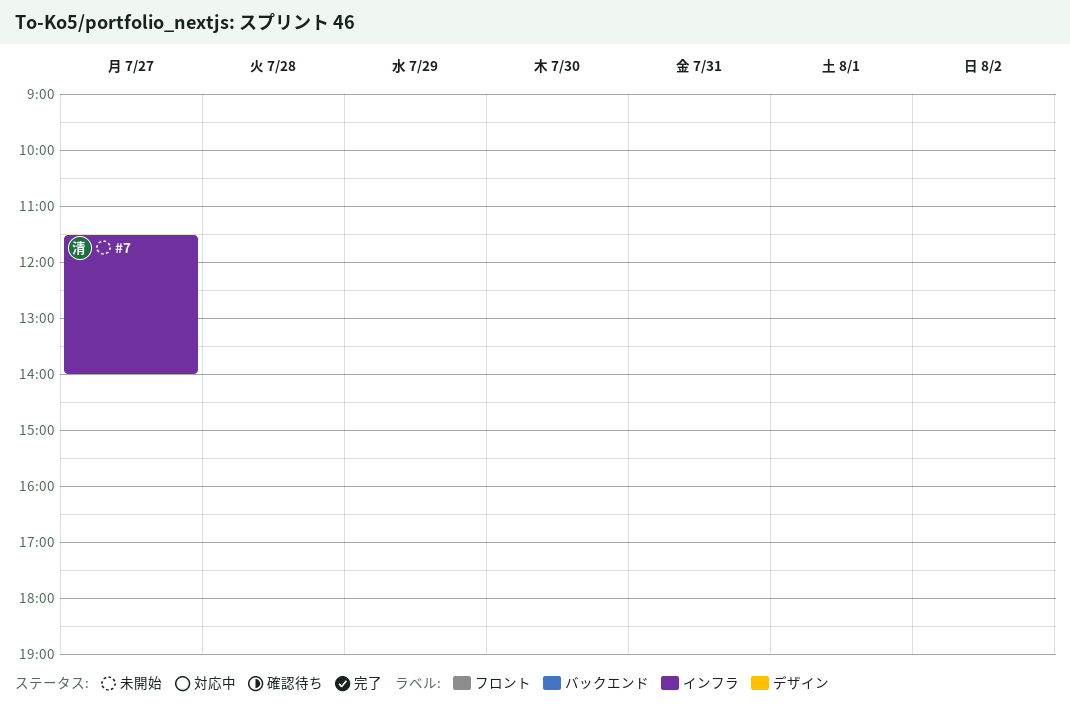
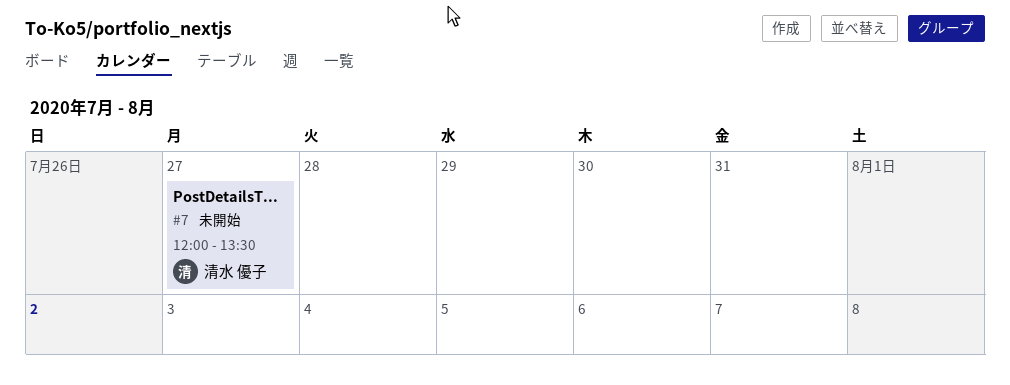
#7, begins: 11:30 -> 12:00
#7, ends: 14:00 -> 13:30

